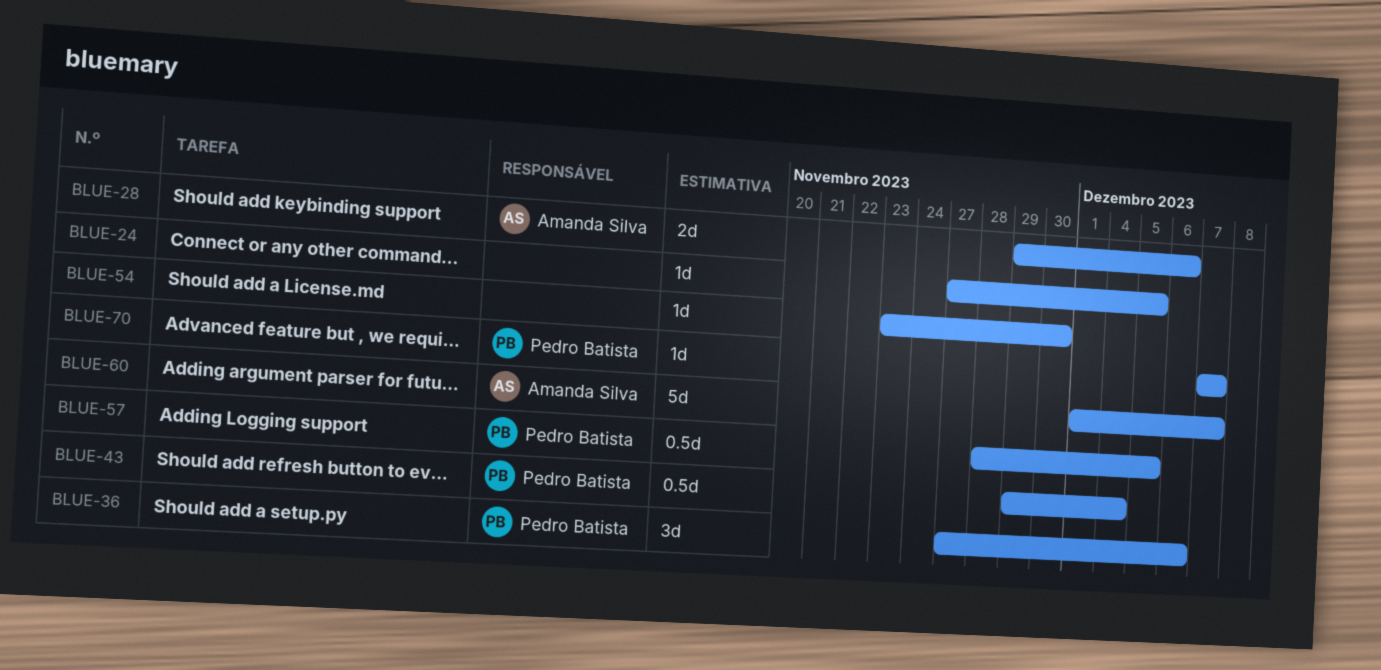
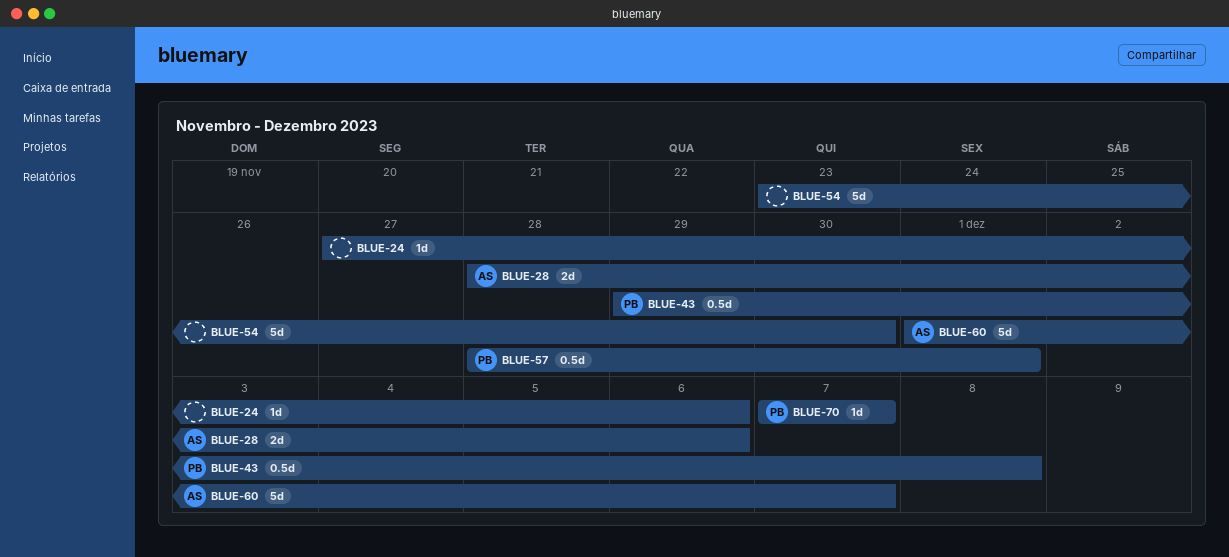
BLUE-24, due: Dec 5 -> Dec 6
BLUE-28, start: Nov 29 -> Nov 28
BLUE-36: present -> none
BLUE-43, due: Dec 4 -> Dec 8
BLUE-54, estimate: 1d -> 5d
BLUE-57, due: Dec 5 -> Dec 1

